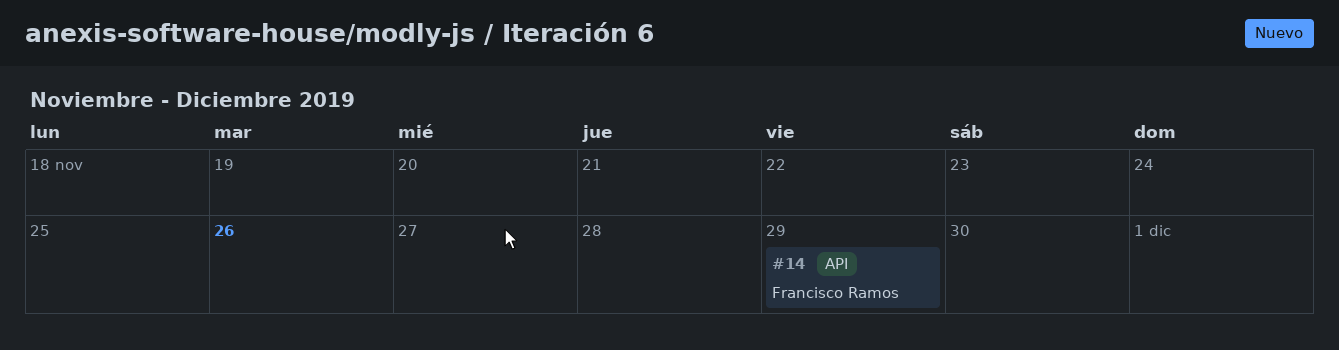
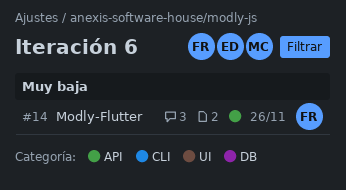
#14, due: Nov 29 -> Nov 26

